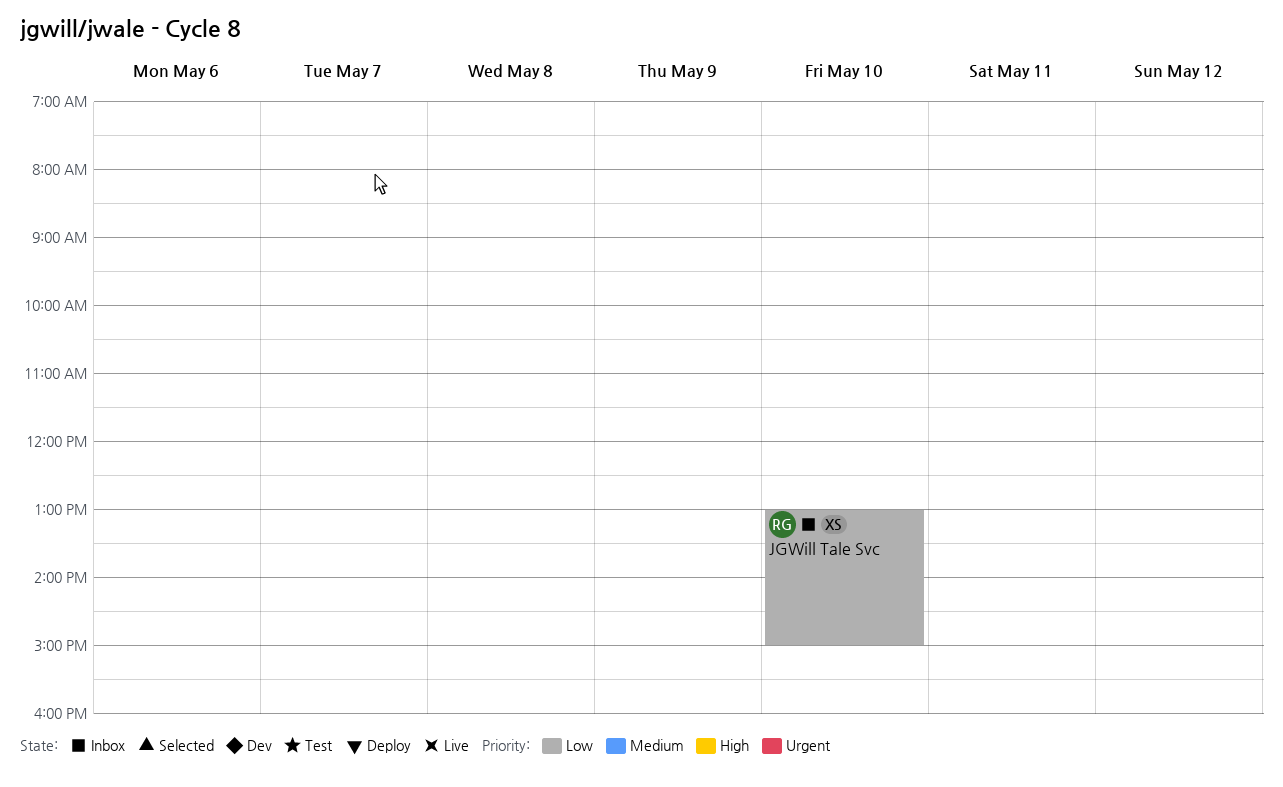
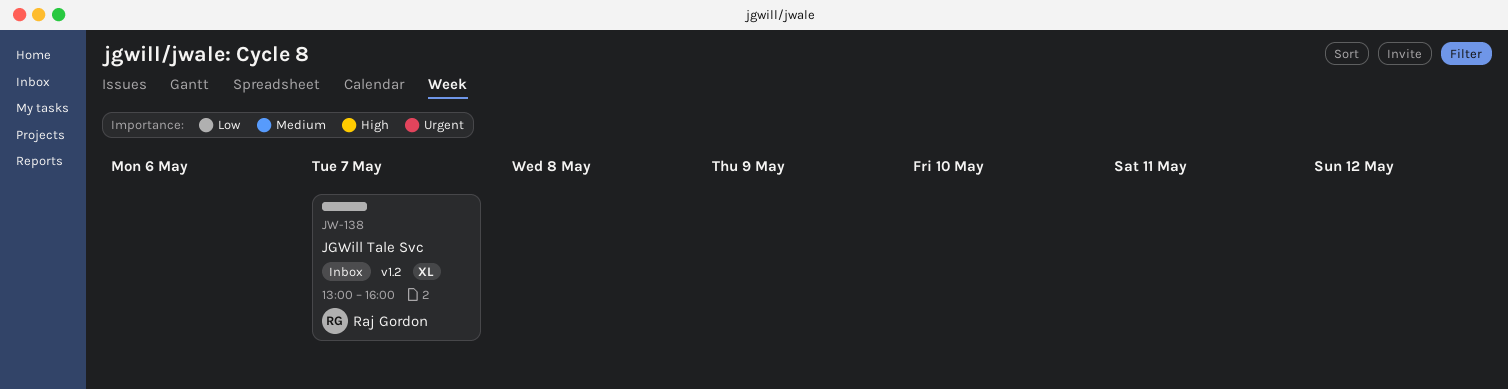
JGWill Tale Svc, estimate: XS -> XL
JGWill Tale Svc, day: May 10 -> May 7
JGWill Tale Svc, ends: 15:00 -> 16:00

